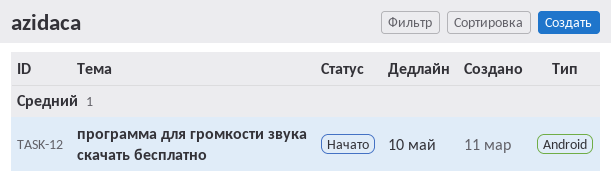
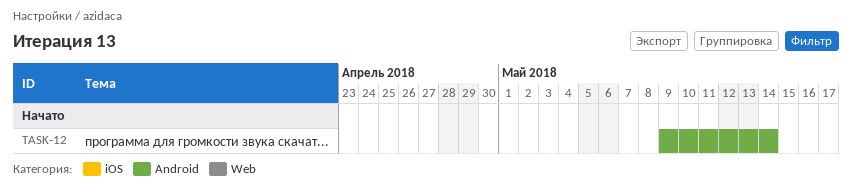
TASK-12, due: May 10 -> May 14

